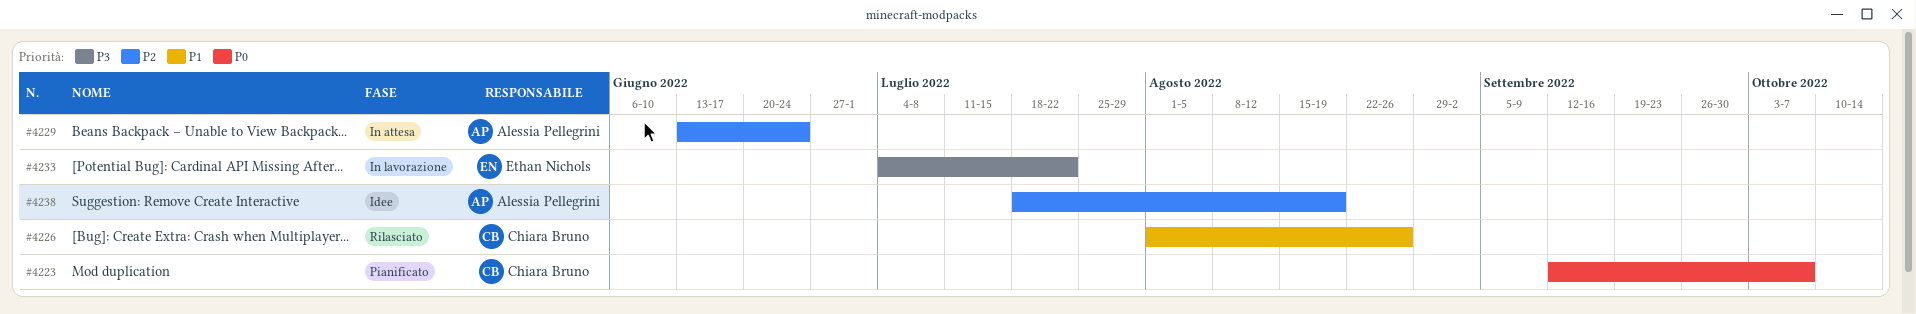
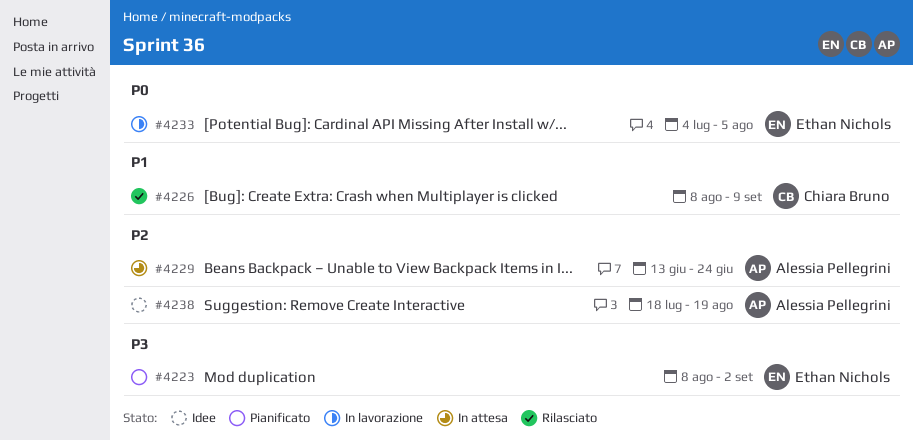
#4223, owner: Chiara Bruno -> Ethan Nichols
#4223, priority: P0 -> P3
#4223, start: Sep 12 -> Aug 8
#4223, due: Oct 7 -> Sep 2
#4226, start: Aug 1 -> Aug 8
#4226, due: Aug 26 -> Sep 9
#4233, priority: P3 -> P0
#4233, due: Jul 22 -> Aug 5

